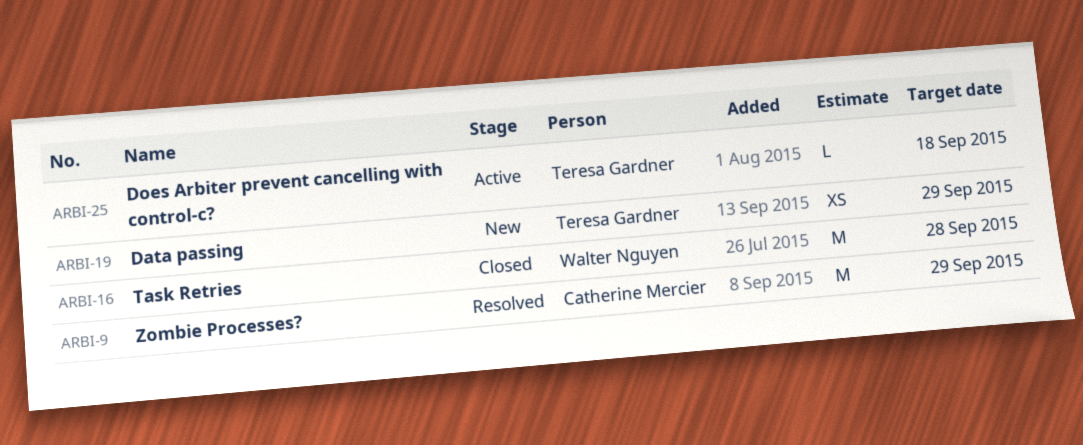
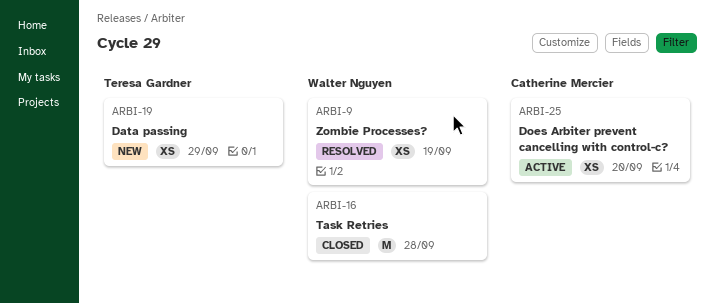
ARBI-9, owner: Catherine Mercier -> Walter Nguyen
ARBI-9, estimate: M -> XS
ARBI-9, due: Sep 29 -> Sep 19
ARBI-25, owner: Teresa Gardner -> Catherine Mercier
ARBI-25, estimate: L -> XS
ARBI-25, due: Sep 18 -> Sep 20

